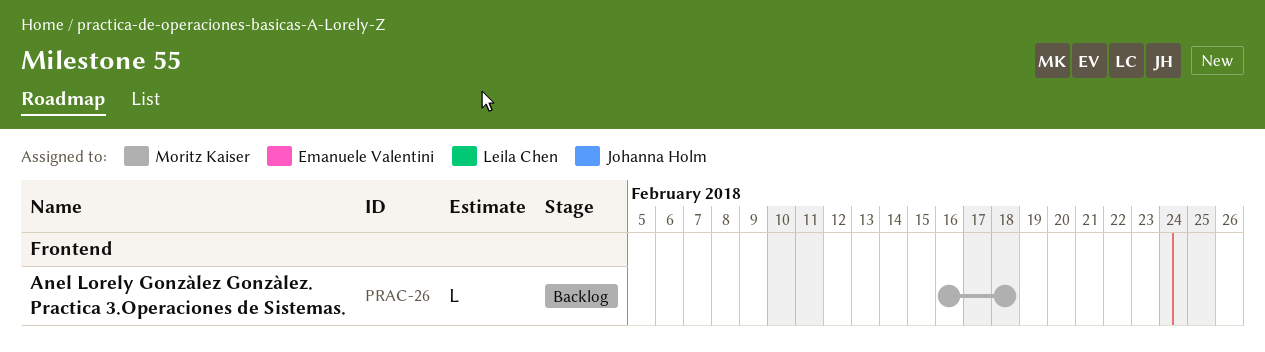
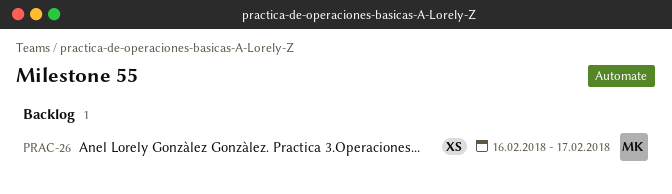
PRAC-26, estimate: L -> XS
PRAC-26, due: Feb 18 -> Feb 17

